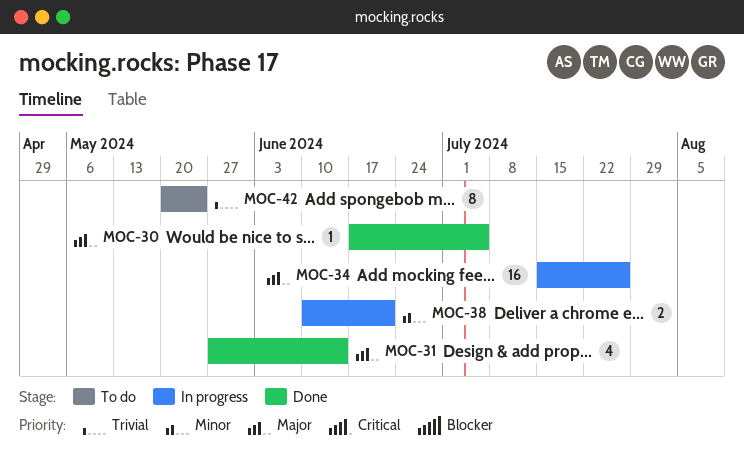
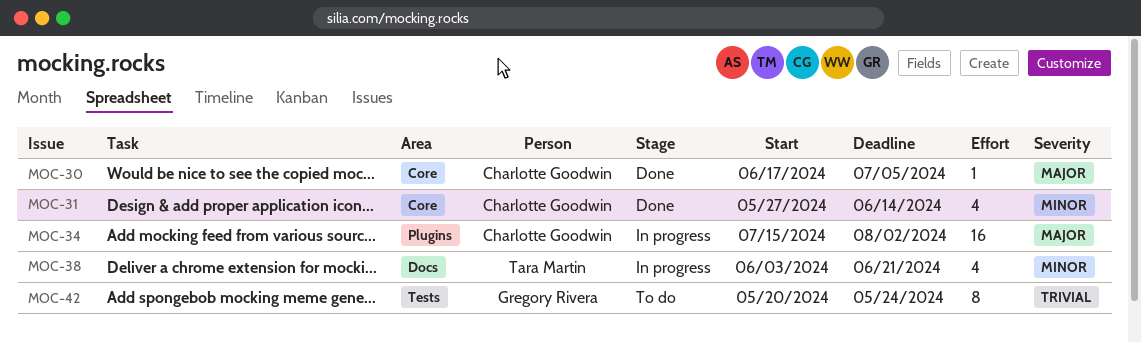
MOC-31, priority: Major -> Minor
MOC-34, due: Jul 26 -> Aug 2
MOC-38, estimate: 2 -> 4
MOC-38, start: Jun 10 -> Jun 3

